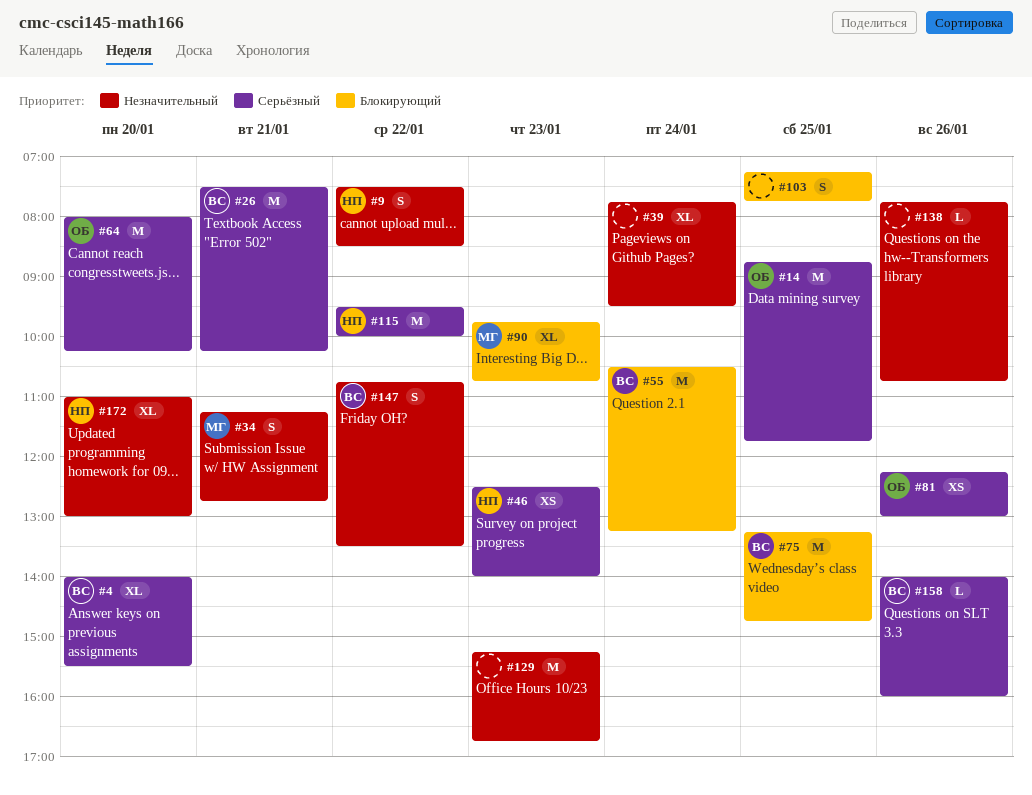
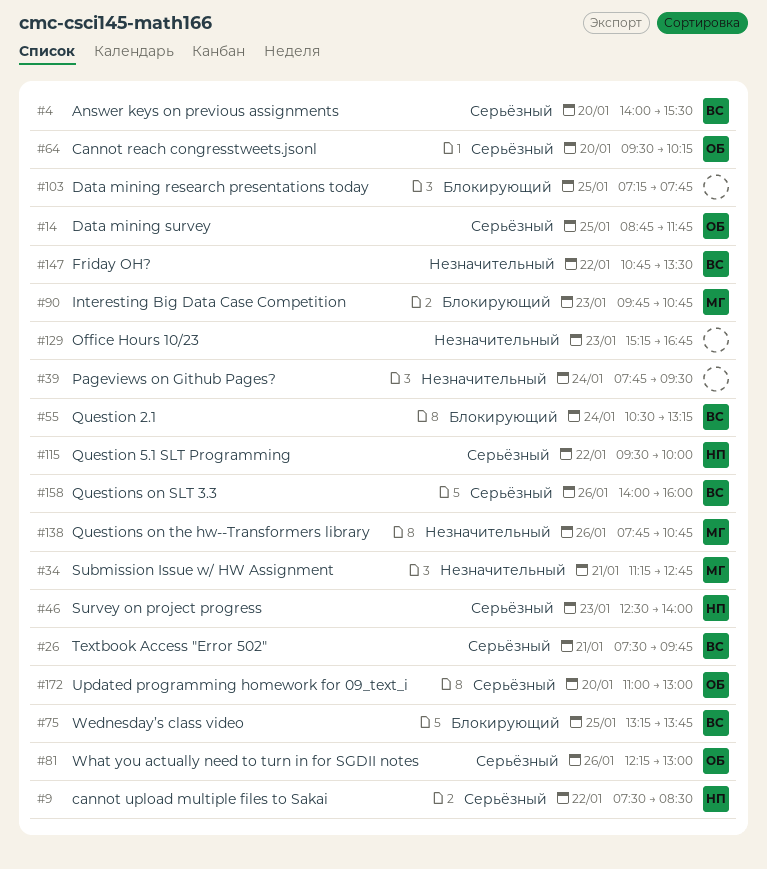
#9, priority: Незначительный -> Серьёзный
#26, ends: 10:15 -> 09:45
#64, begins: 08:00 -> 09:30
#75, ends: 14:45 -> 13:45
#138, owner: none -> МГ
#172, owner: НП -> ОБ
#172, priority: Незначительный -> Серьёзный

